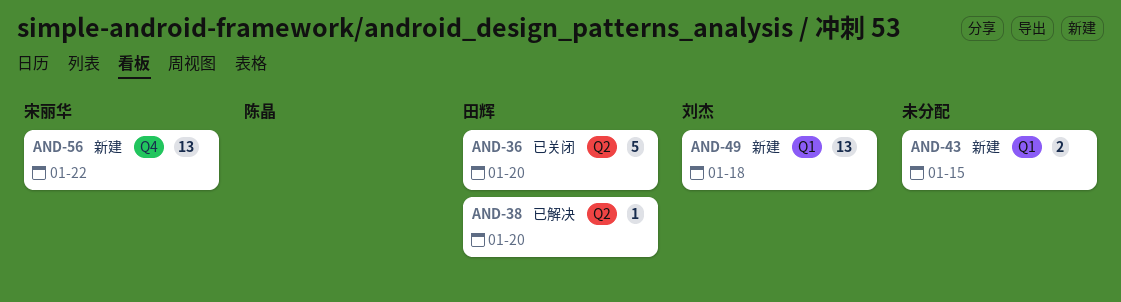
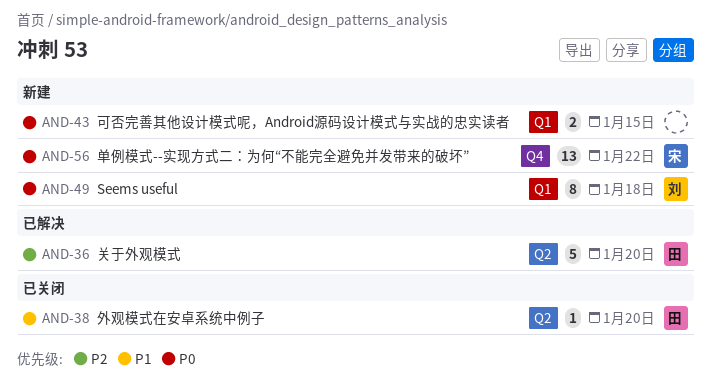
AND-36, status: 已关闭 -> 已解决
AND-38, status: 已解决 -> 已关闭
AND-49, estimate: 13 -> 8

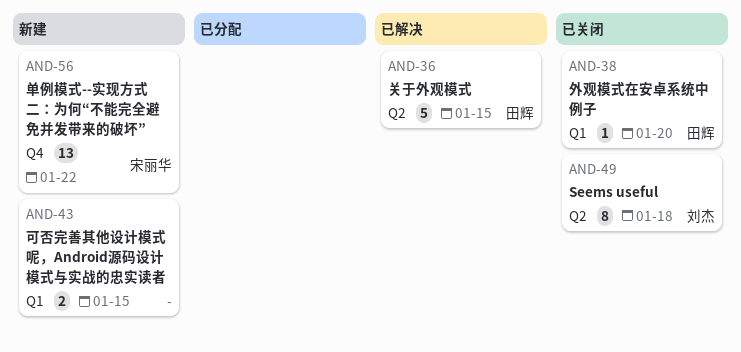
AND-36, due: Jan 20 -> Jan 15
AND-38, label: Q2 -> Q1
AND-49, status: 新建 -> 已关闭
AND-49, label: Q1 -> Q2

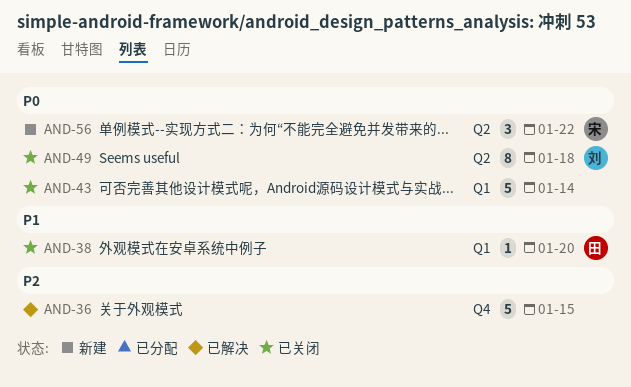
AND-36, owner: 田辉 -> none
AND-36, label: Q2 -> Q4
AND-43, status: 新建 -> 已关闭
AND-43, estimate: 2 -> 5
AND-43, due: Jan 15 -> Jan 14
AND-56, label: Q4 -> Q2
AND-56, estimate: 13 -> 3

